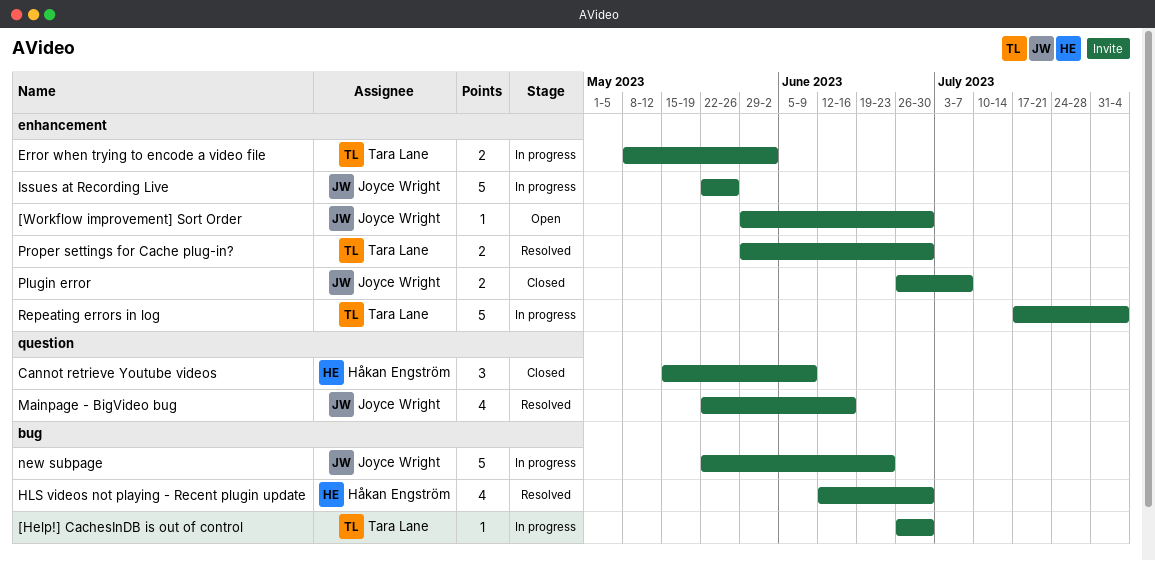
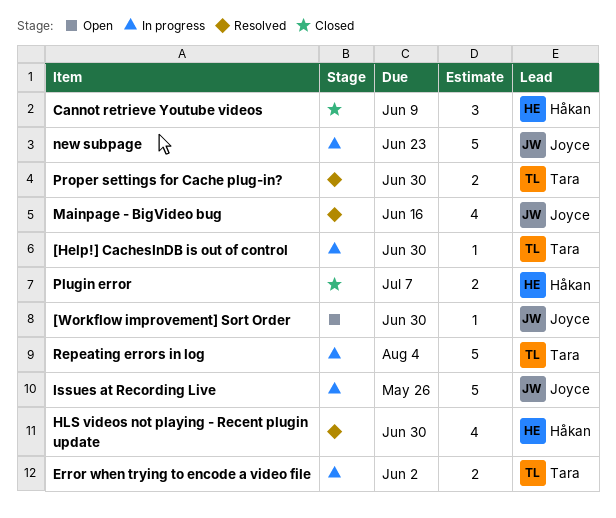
Plugin error, owner: Joyce Wright -> Håkan Engström

